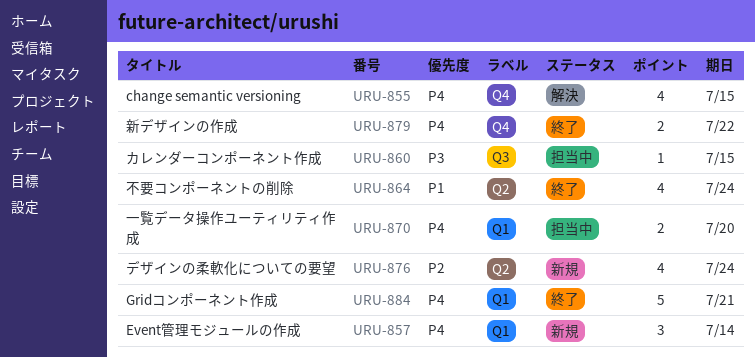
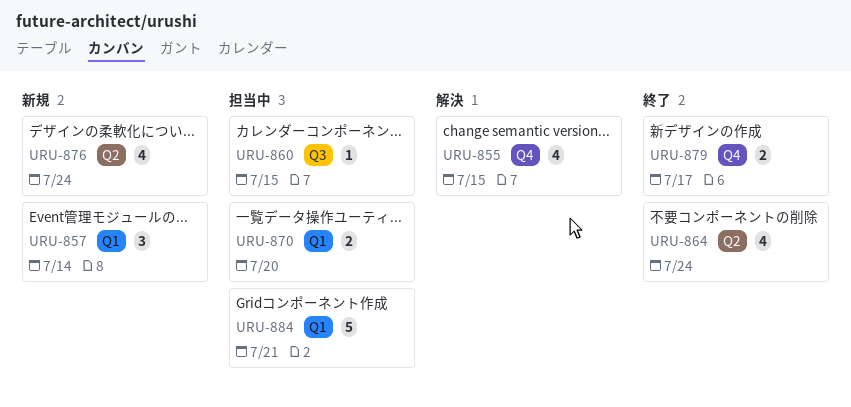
URU-879, due: Jul 22 -> Jul 17
URU-884, status: 終了 -> 担当中

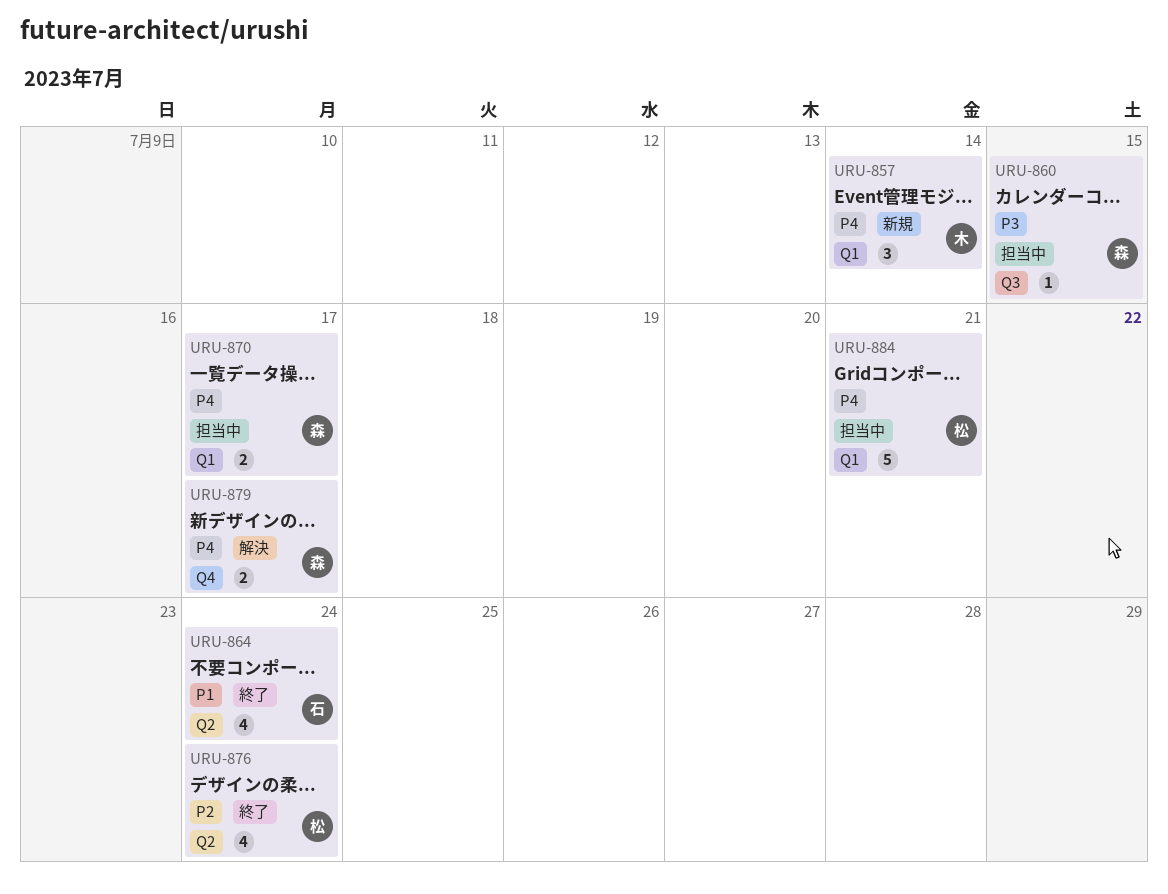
URU-855: present -> none
URU-870, due: Jul 20 -> Jul 17
URU-876, status: 新規 -> 終了
URU-879, status: 終了 -> 解決

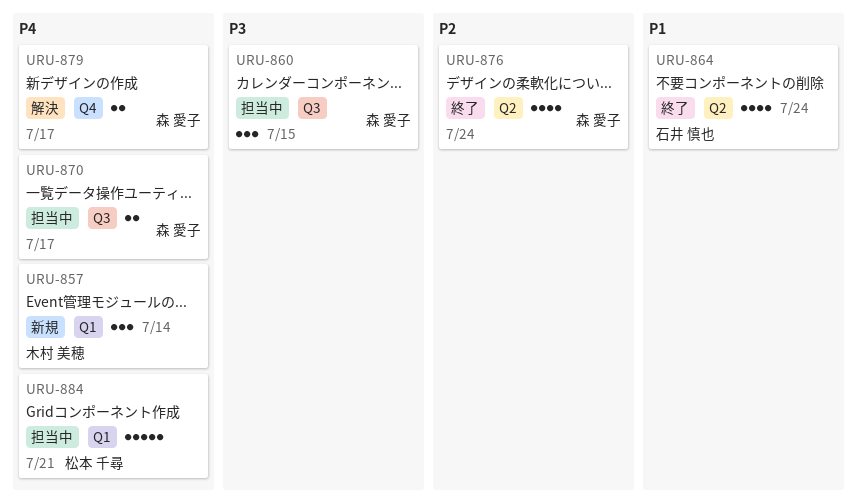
URU-860, estimate: 1 -> 3
URU-870, label: Q1 -> Q3
URU-876, owner: 松本 千尋 -> 森 愛子

